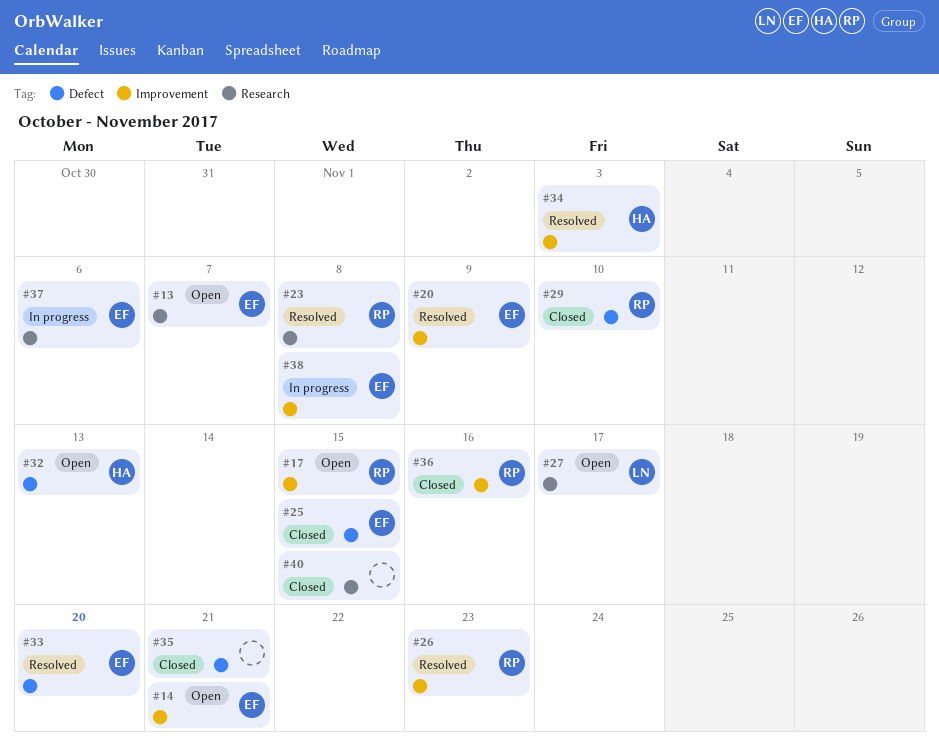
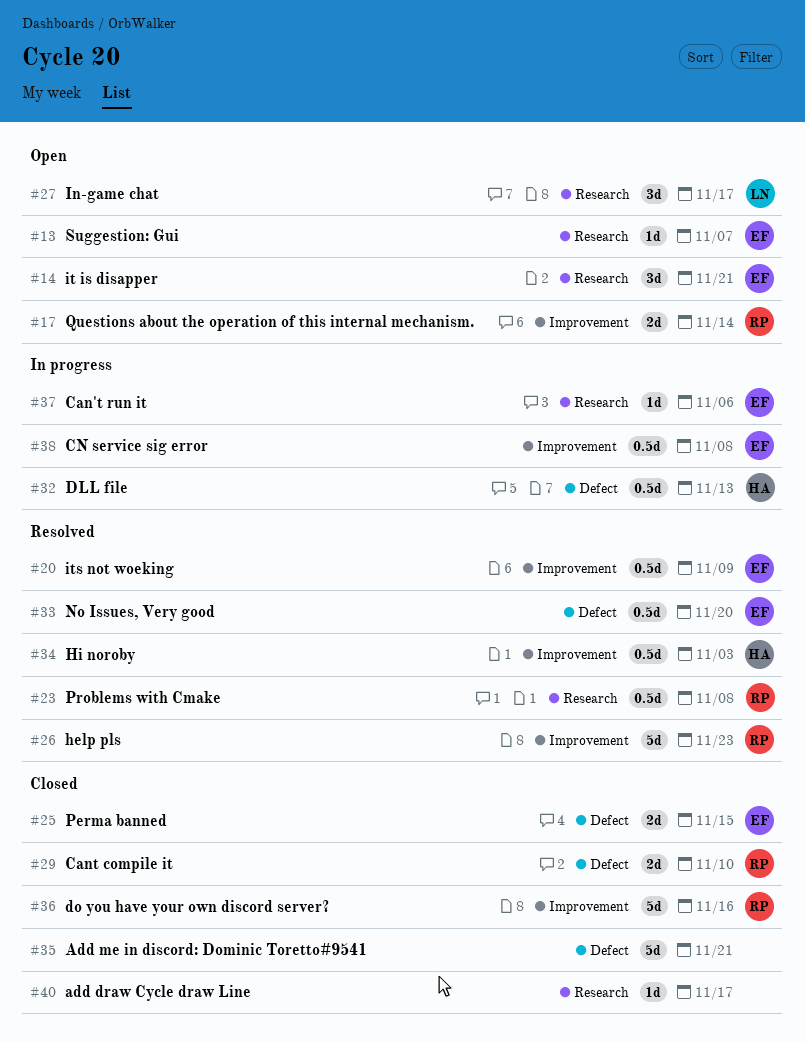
#14, label: Improvement -> Research
#17, due: Nov 15 -> Nov 14
#32, status: Open -> In progress
#40, due: Nov 15 -> Nov 17

